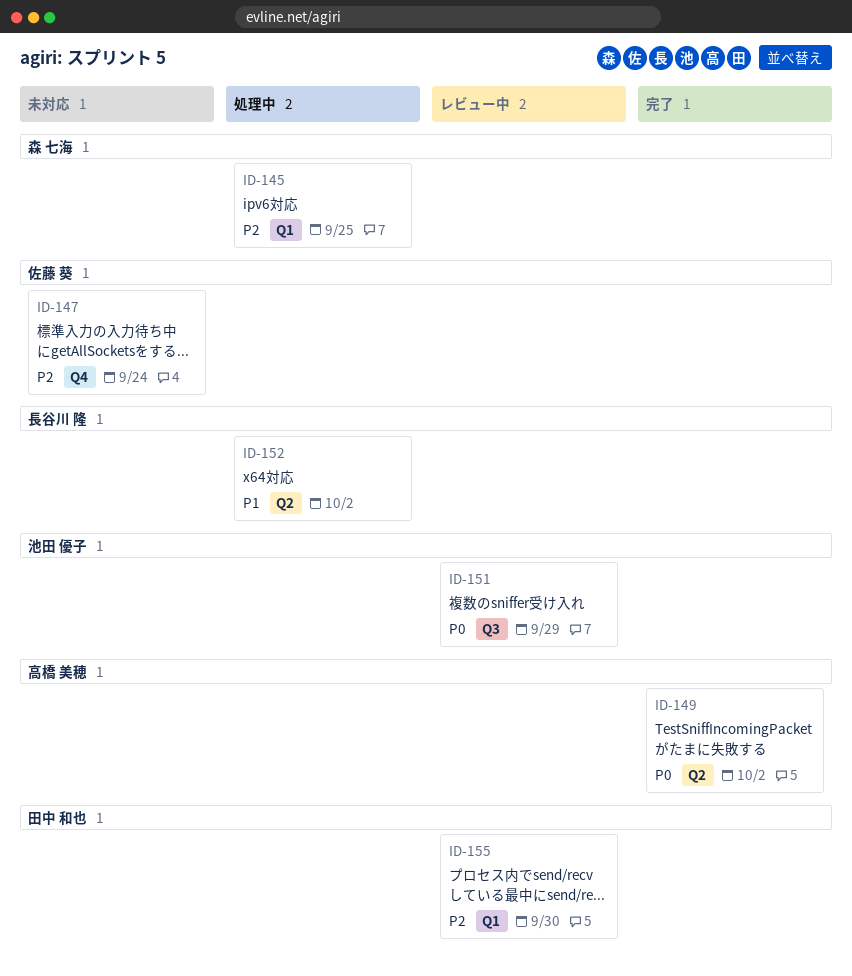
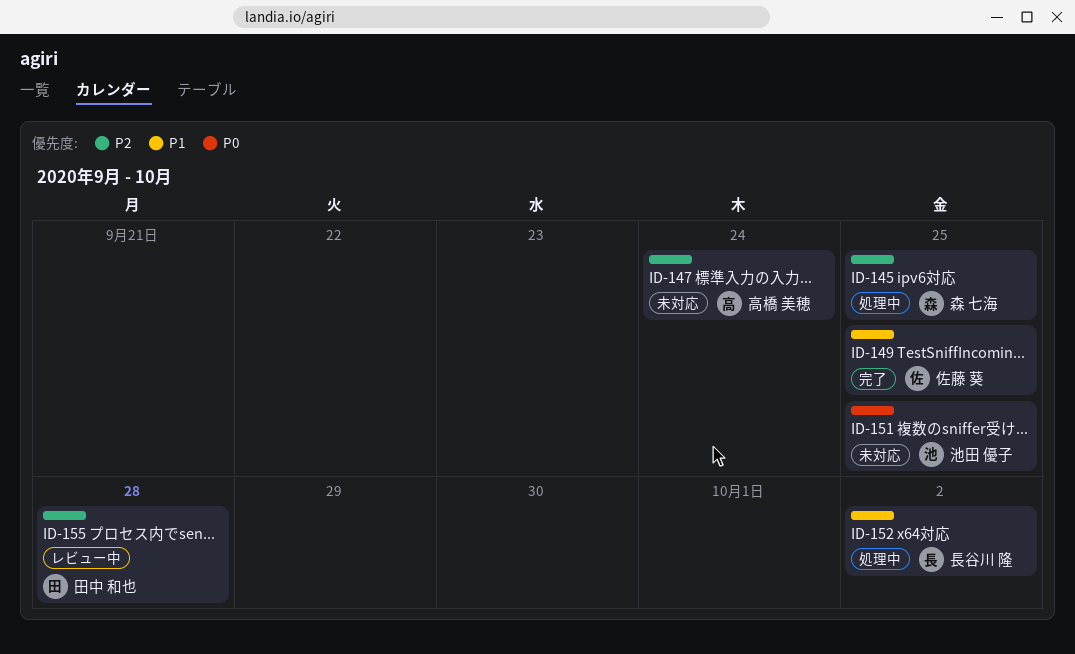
ID-147, owner: 佐藤 葵 -> 高橋 美穂
ID-149, owner: 高橋 美穂 -> 佐藤 葵
ID-149, priority: P0 -> P1
ID-149, due: Oct 2 -> Sep 25
ID-151, status: レビュー中 -> 未対応
ID-151, due: Sep 29 -> Sep 25
ID-155, due: Sep 30 -> Sep 28

